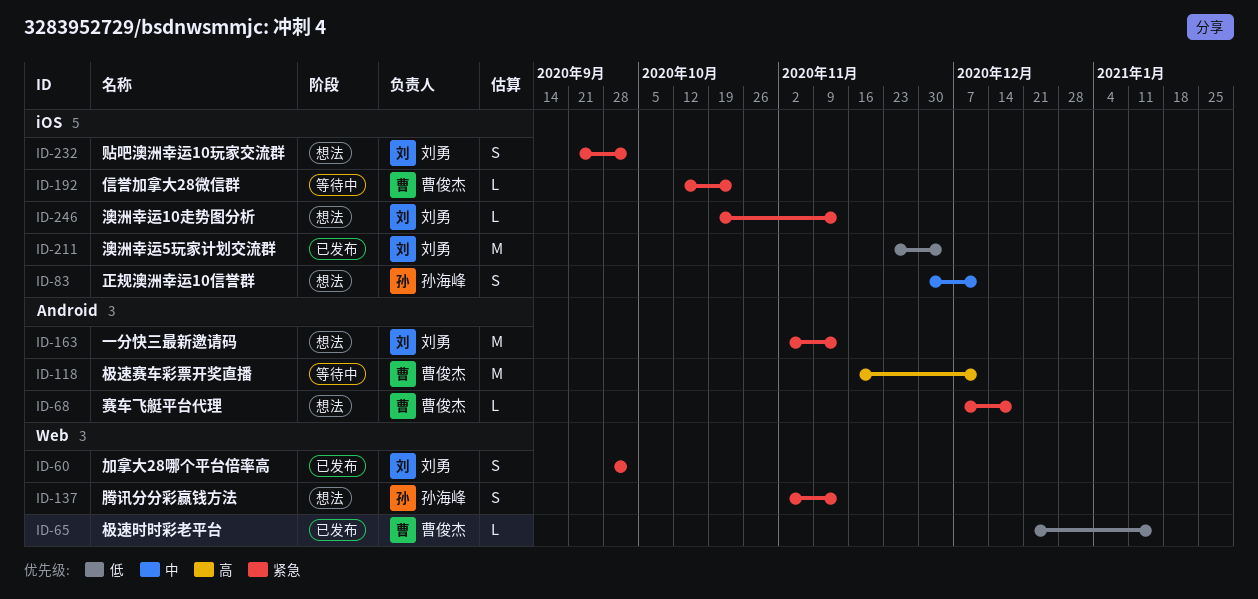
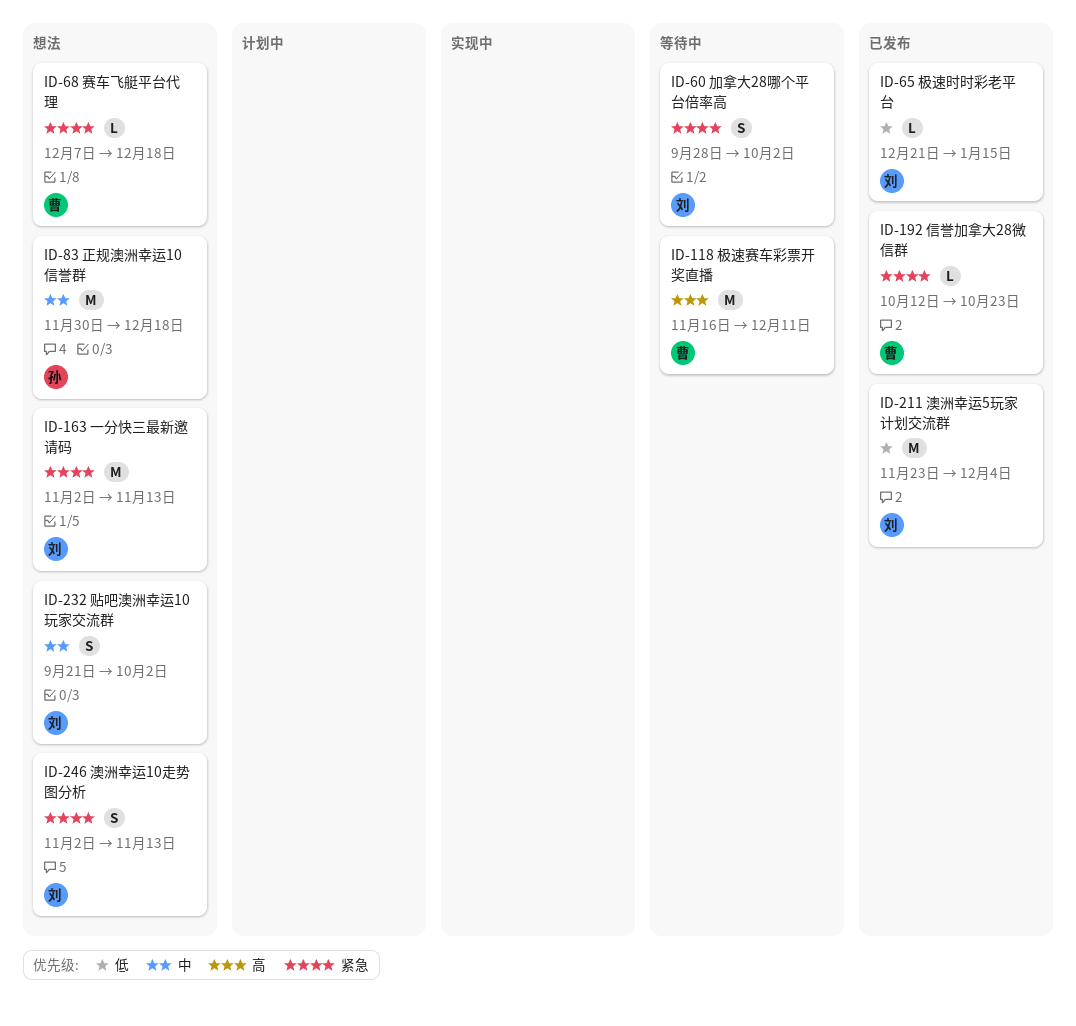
ID-60, status: 已发布 -> 等待中
ID-65, owner: 曹俊杰 -> 刘勇
ID-83, estimate: S -> M
ID-83, due: Dec 11 -> Dec 18
ID-137: present -> none
ID-192, status: 等待中 -> 已发布
ID-232, priority: 紧急 -> 中
ID-246, estimate: L -> S
ID-246, start: Oct 19 -> Nov 2

